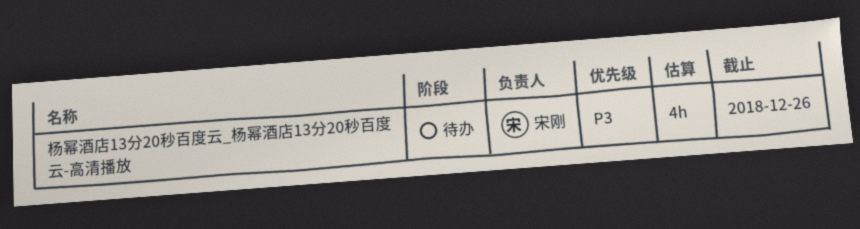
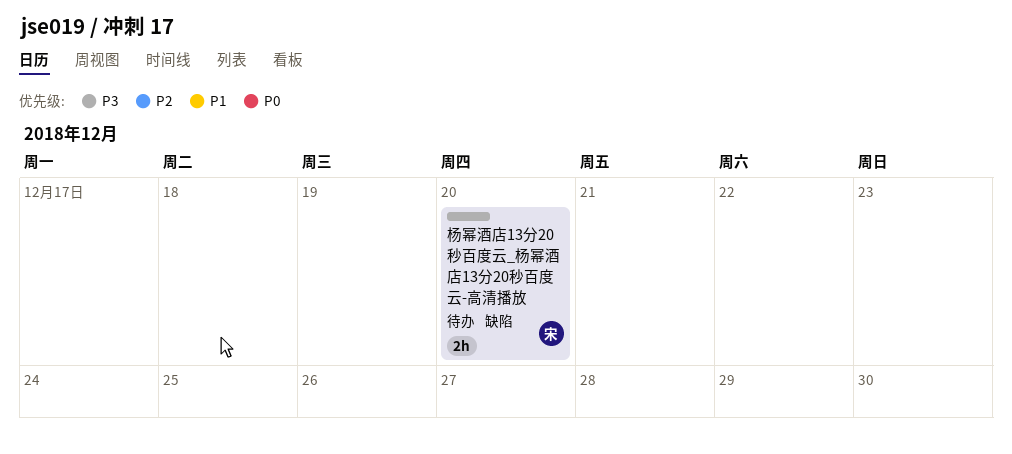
杨幂酒店13分20秒百度云_杨幂酒店13分20秒百度云-高清播放, estimate: 4h -> 2h
杨幂酒店13分20秒百度云_杨幂酒店13分20秒百度云-高清播放, due: Dec 26 -> Dec 20

